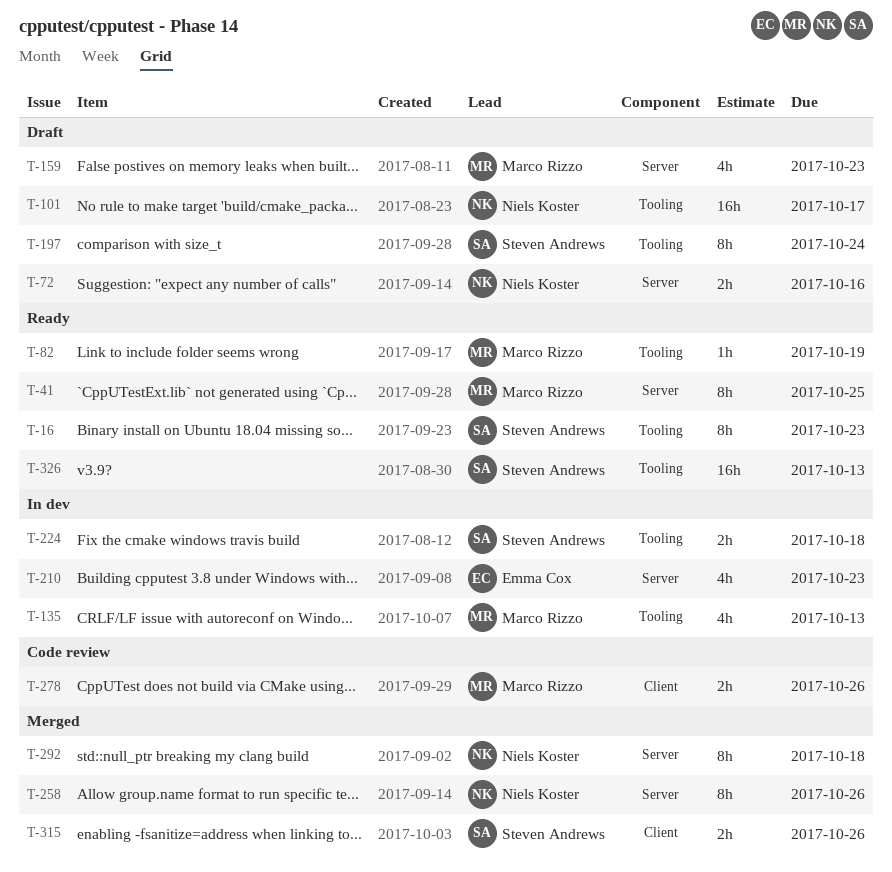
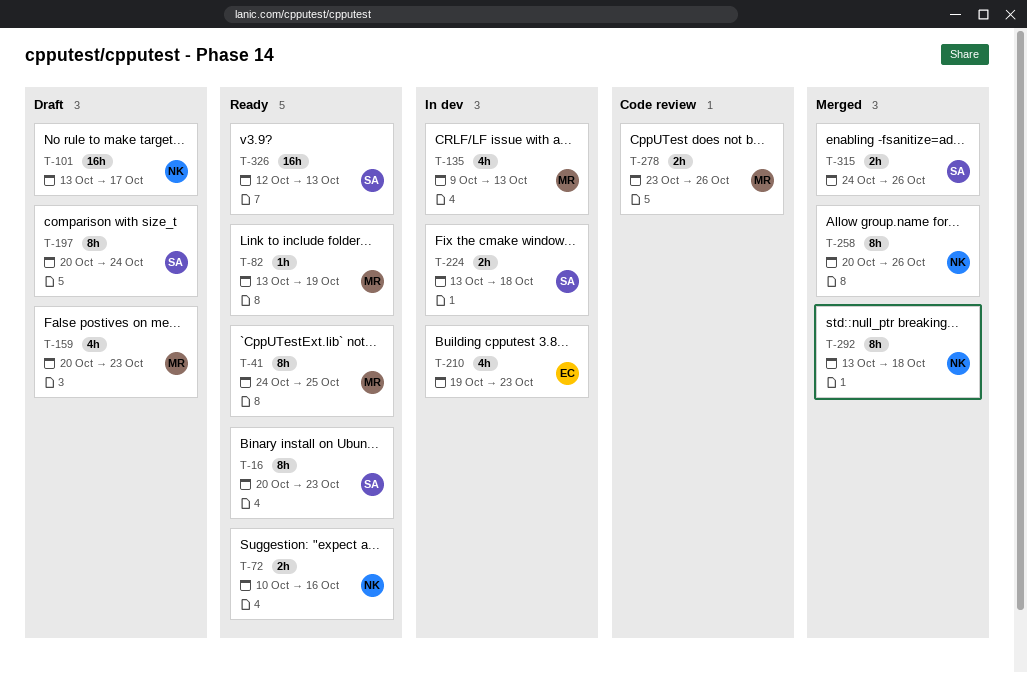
T-72, status: Draft -> Ready

